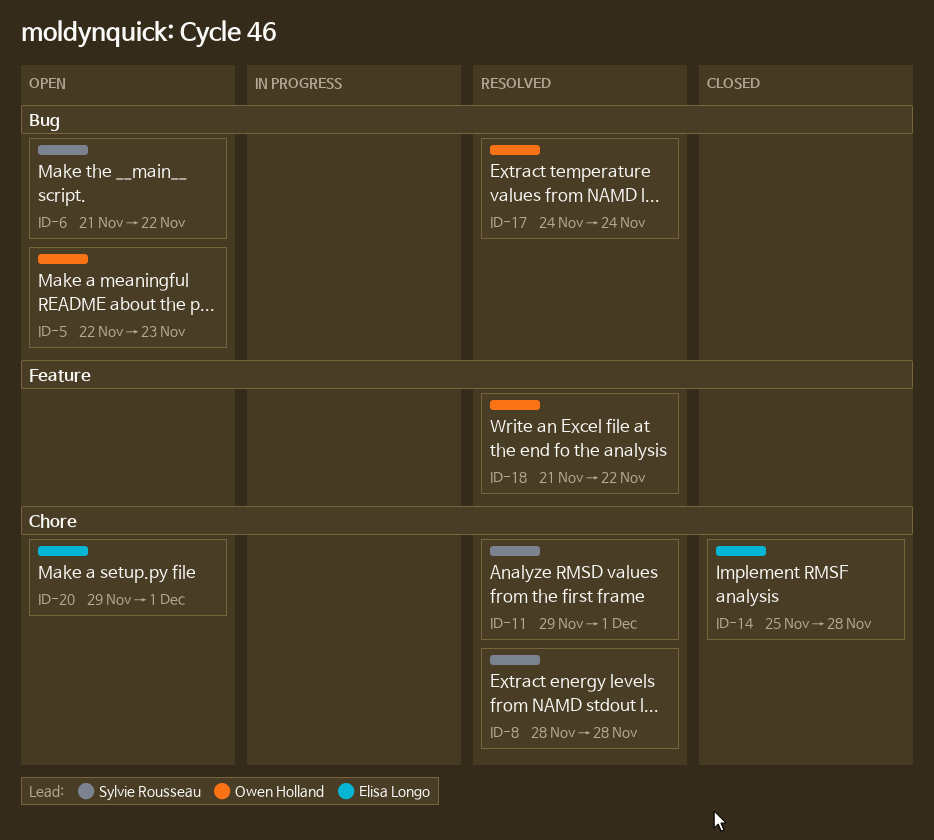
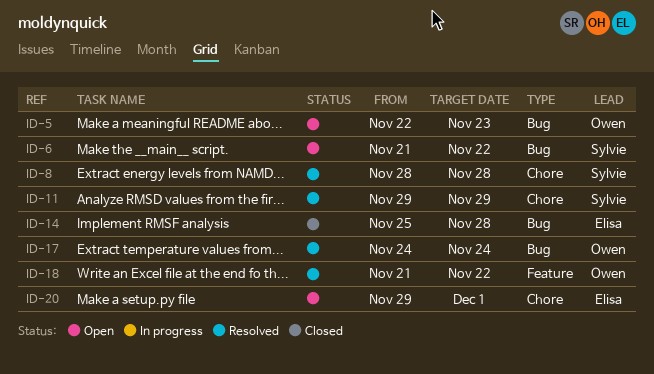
ID-11, due: Dec 1 -> Nov 29
ID-14, label: Chore -> Bug

